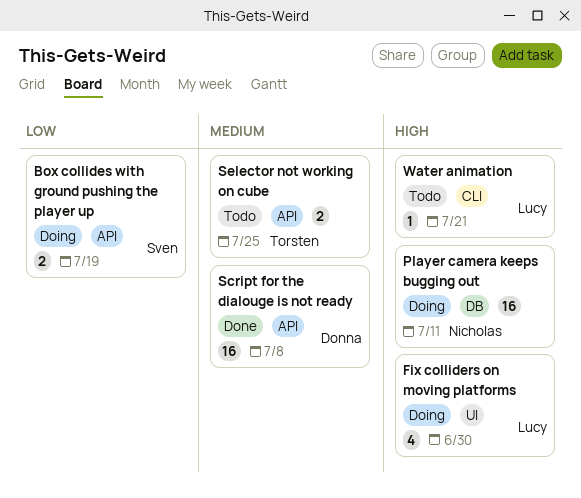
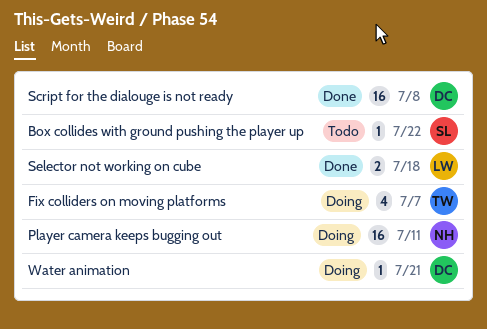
Box collides with ground pushing the player up, status: Doing -> Todo
Box collides with ground pushing the player up, estimate: 2 -> 1
Box collides with ground pushing the player up, due: Jul 19 -> Jul 22
Fix colliders on moving platforms, owner: Lucy -> Torsten
Fix colliders on moving platforms, due: Jun 30 -> Jul 7
Selector not working on cube, status: Todo -> Done
Selector not working on cube, owner: Torsten -> Lucy
Selector not working on cube, due: Jul 25 -> Jul 18
Water animation, status: Todo -> Doing
Water animation, owner: Lucy -> Donna

